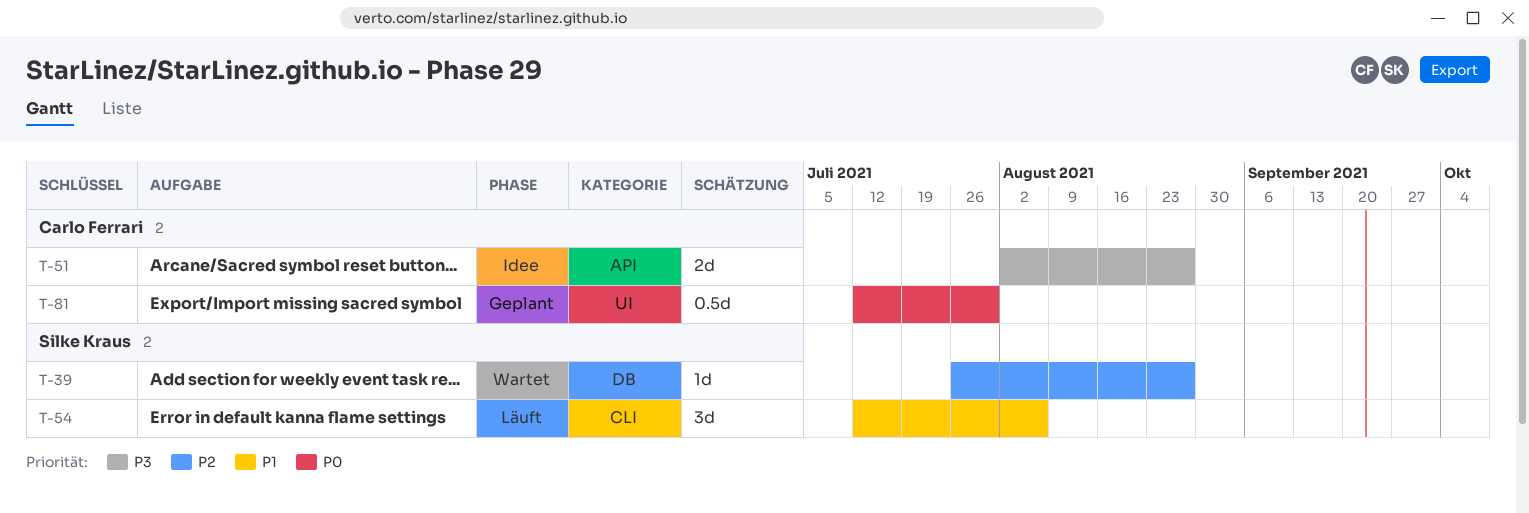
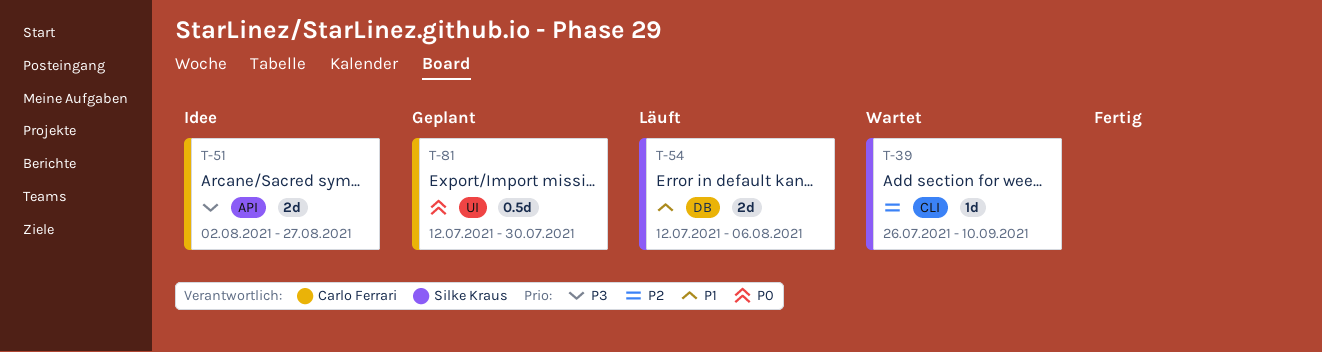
T-39, label: DB -> CLI
T-39, due: Aug 27 -> Sep 10
T-54, label: CLI -> DB
T-54, estimate: 3d -> 2d

